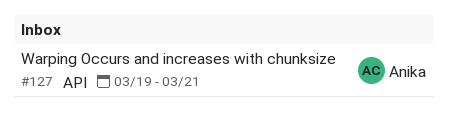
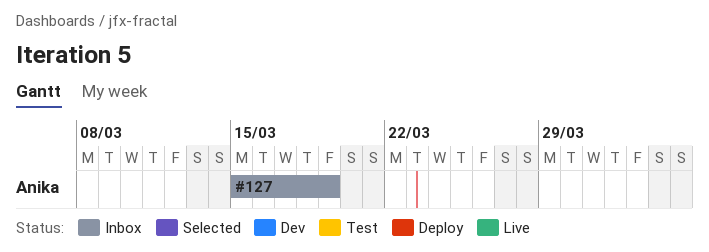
#127, start: Mar 19 -> Mar 15
#127, due: Mar 21 -> Mar 19

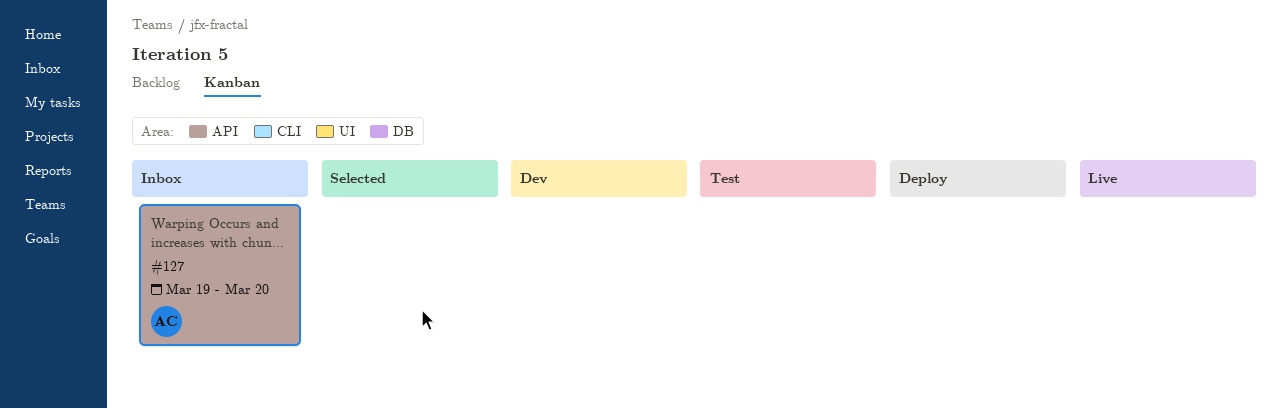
#127, start: Mar 15 -> Mar 19
#127, due: Mar 19 -> Mar 20

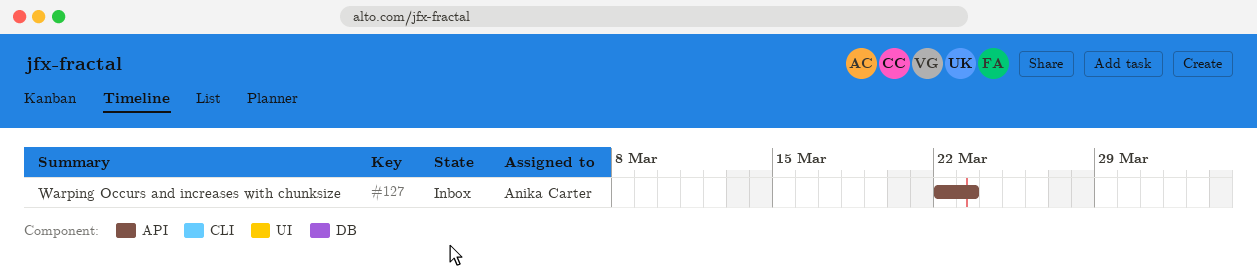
#127, start: Mar 19 -> Mar 22
#127, due: Mar 20 -> Mar 23

